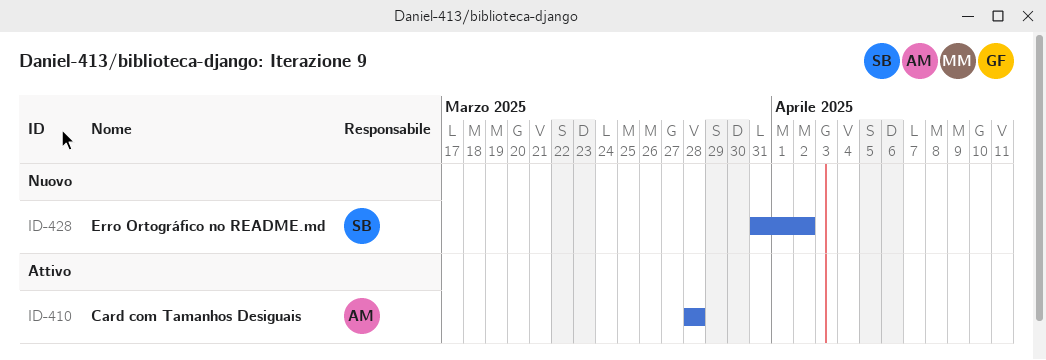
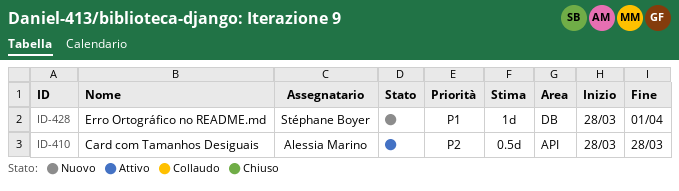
ID-428, start: Mar 31 -> Mar 28
ID-428, due: Apr 2 -> Apr 1

